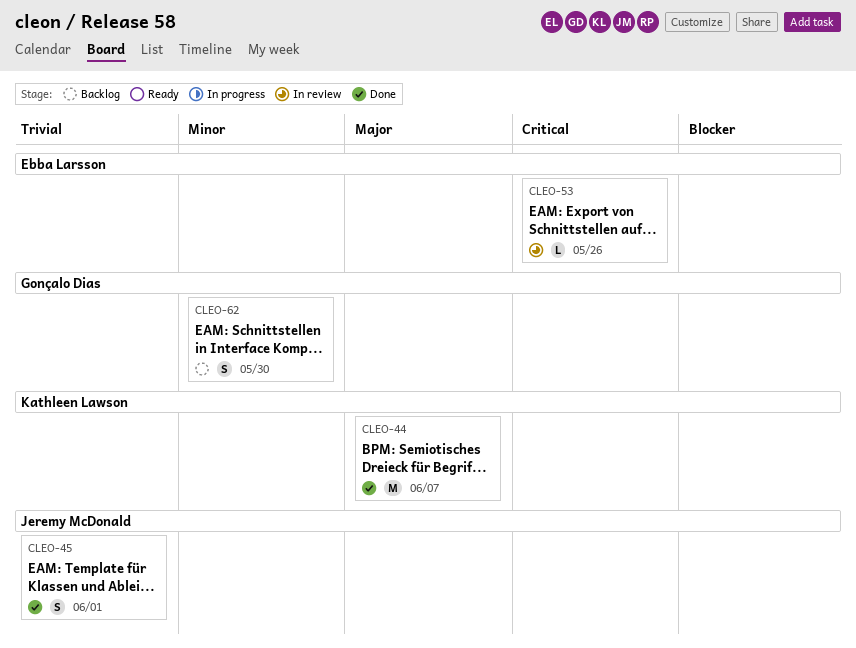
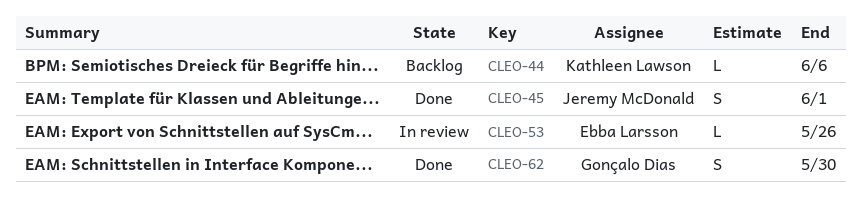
CLEO-44, status: Done -> Backlog
CLEO-44, estimate: M -> L
CLEO-44, due: Jun 7 -> Jun 6
CLEO-62, status: Backlog -> Done

